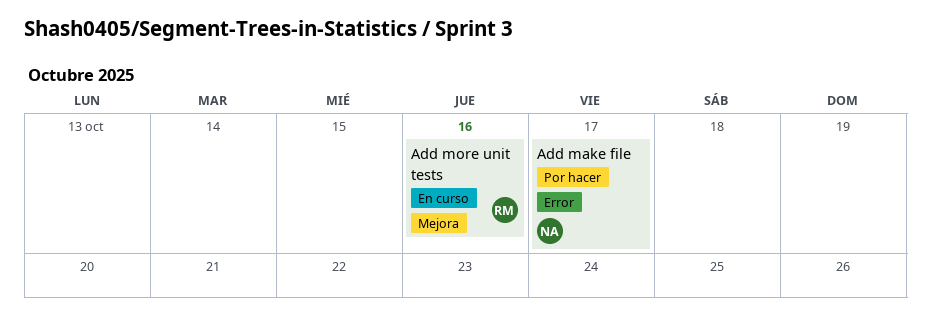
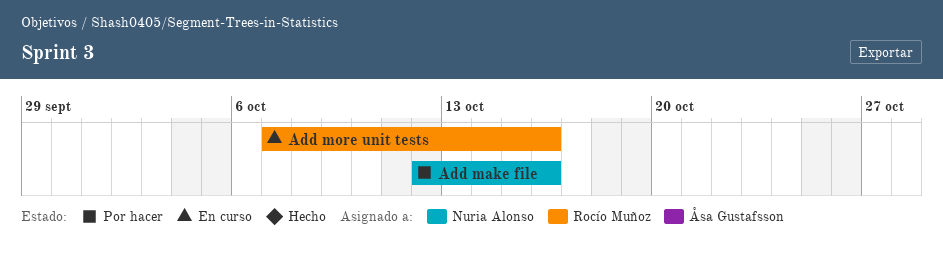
Add make file, due: Oct 17 -> Oct 16

